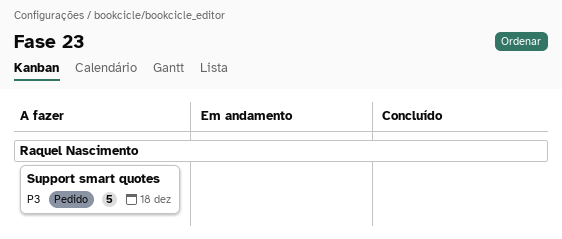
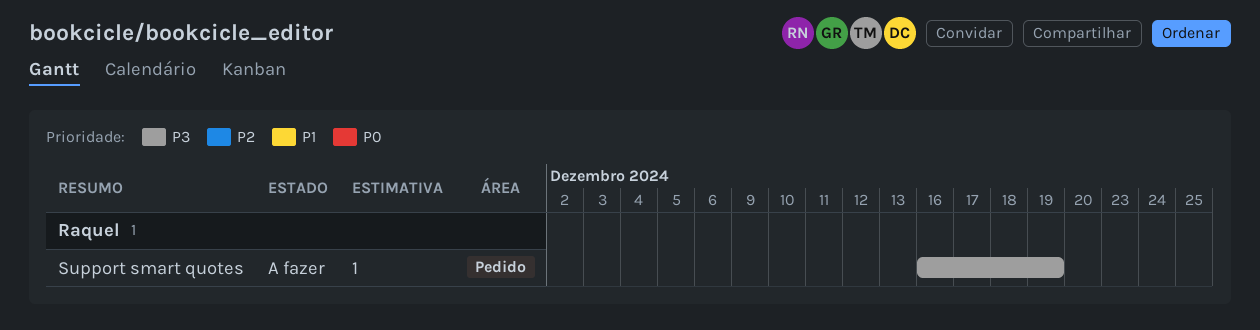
Support smart quotes, estimate: 5 -> 1
Support smart quotes, due: Dec 18 -> Dec 19

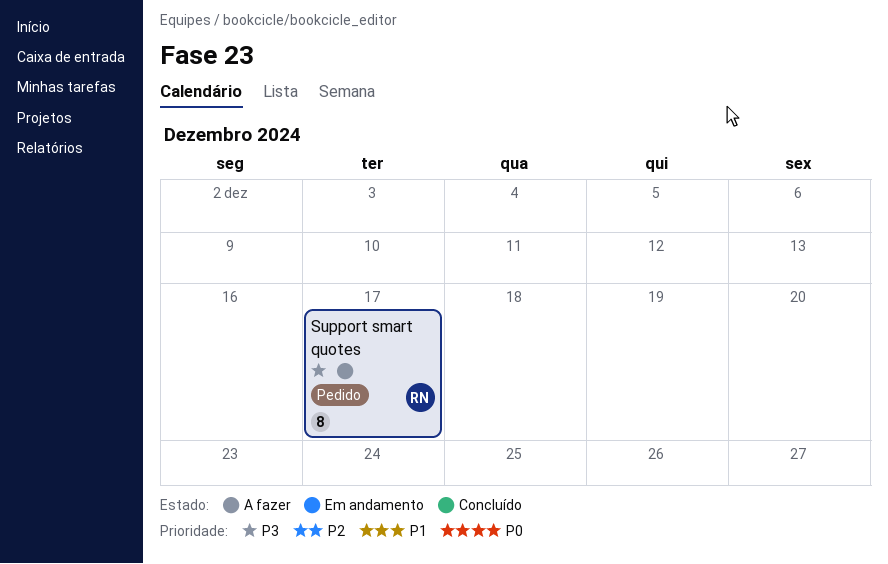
Support smart quotes, estimate: 1 -> 8
Support smart quotes, due: Dec 19 -> Dec 17

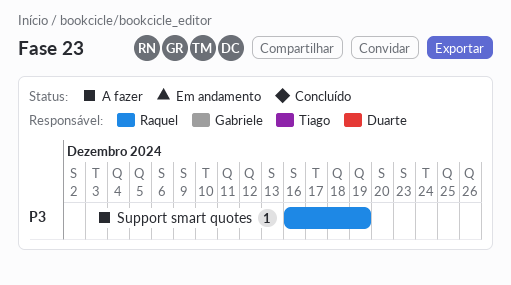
Support smart quotes, estimate: 8 -> 1
Support smart quotes, due: Dec 17 -> Dec 19

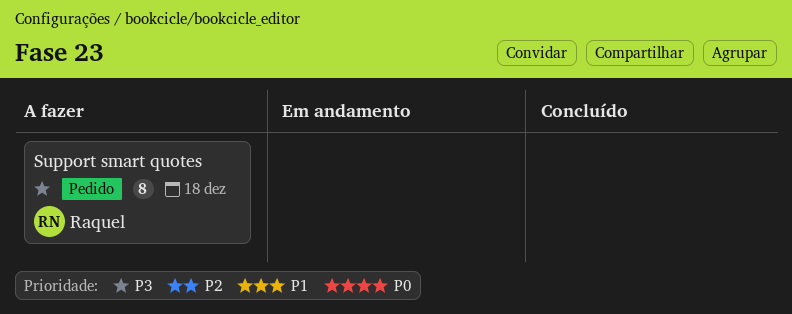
Support smart quotes, estimate: 1 -> 8
Support smart quotes, due: Dec 19 -> Dec 18

